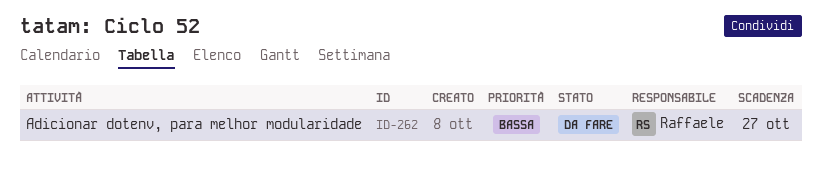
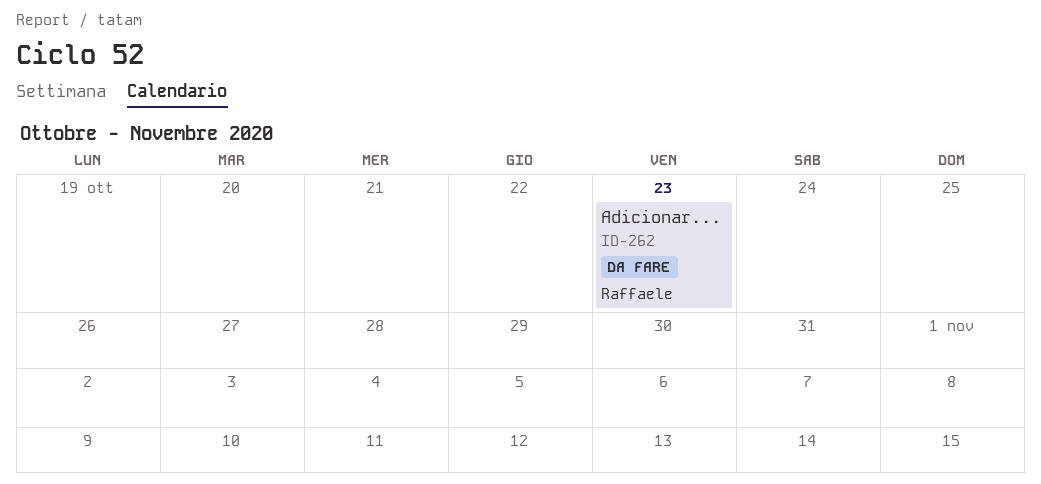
ID-262, due: Oct 27 -> Oct 23

